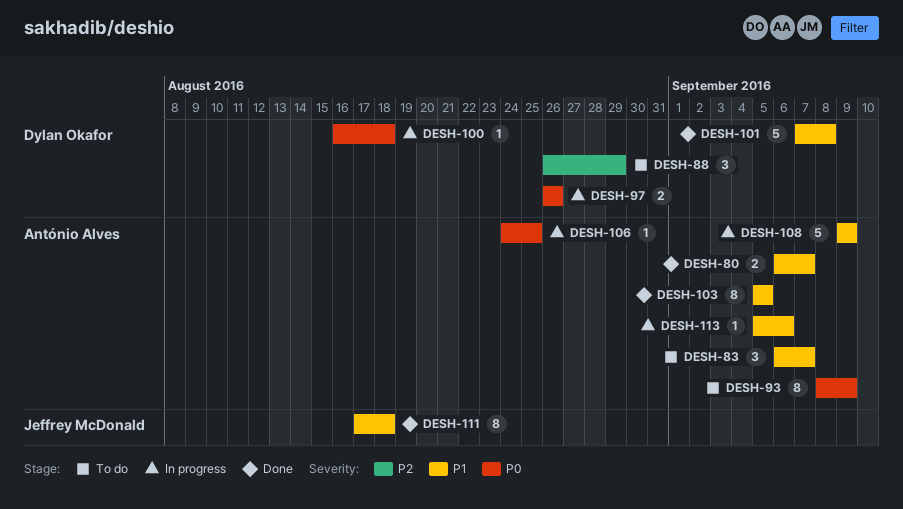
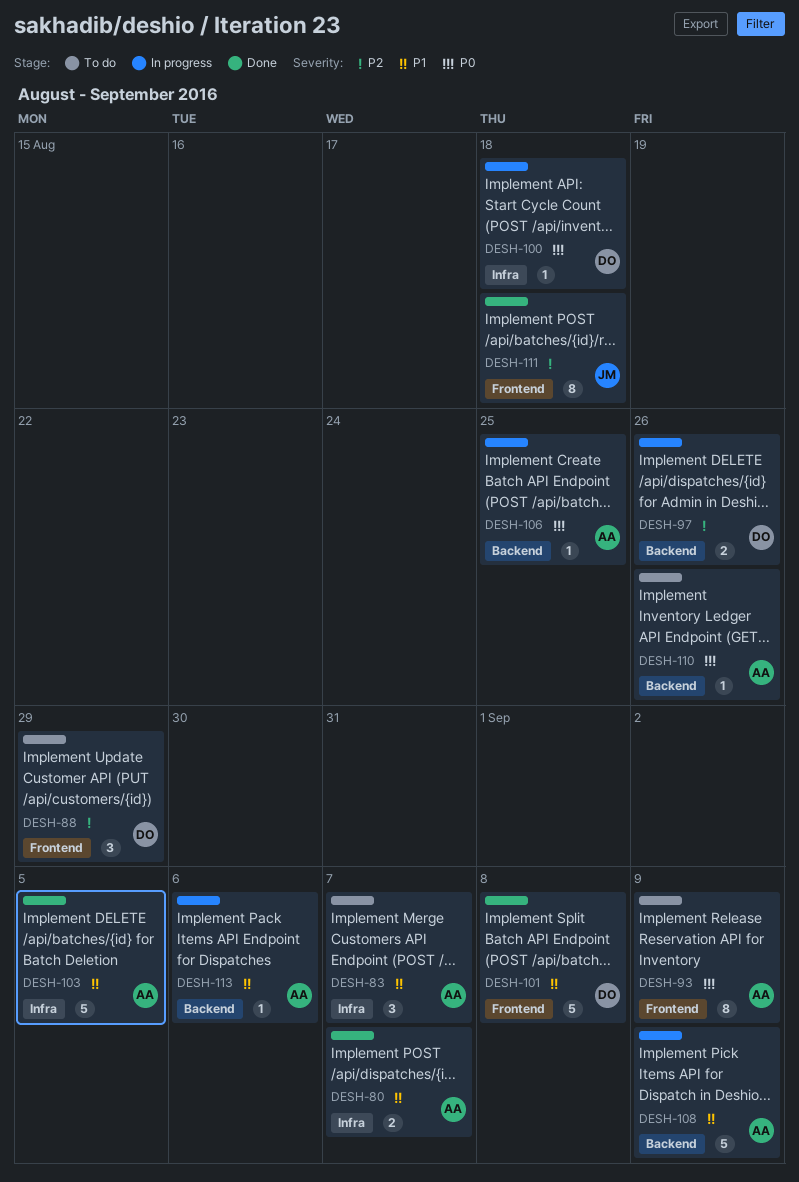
DESH-97, priority: P0 -> P2
DESH-103, estimate: 8 -> 5
DESH-110: none -> present
DESH-111, priority: P1 -> P2

